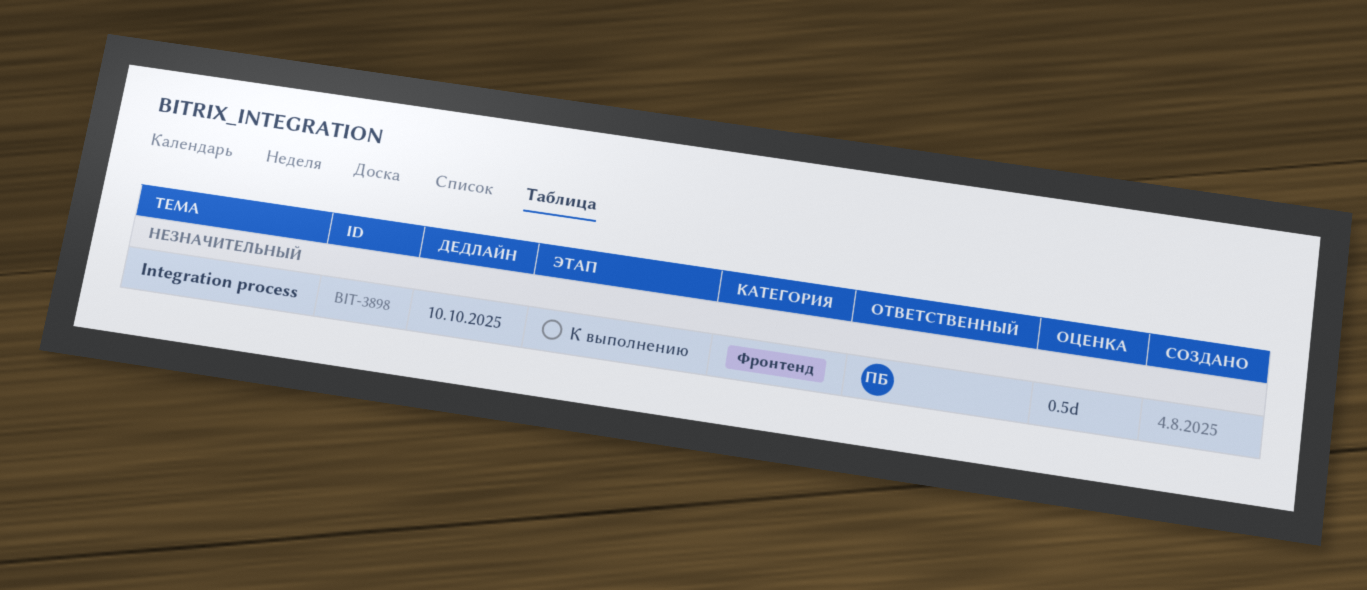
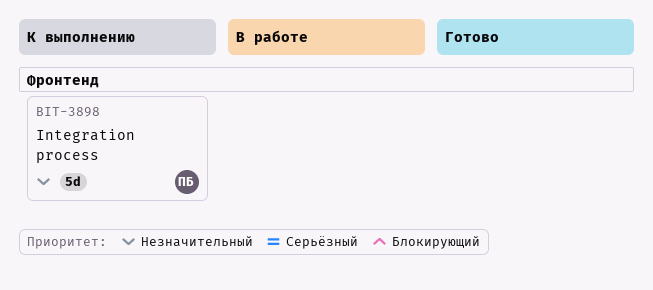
BIT-3898, estimate: 0.5d -> 5d

